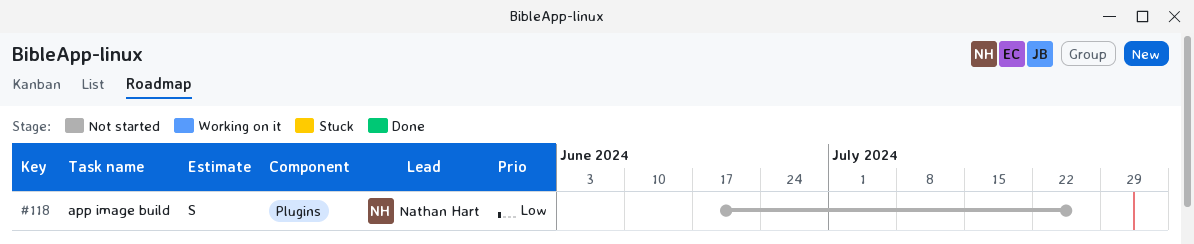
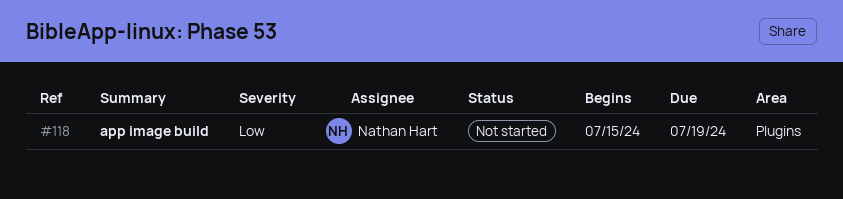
#118, start: Jun 17 -> Jul 15
#118, due: Jul 26 -> Jul 19

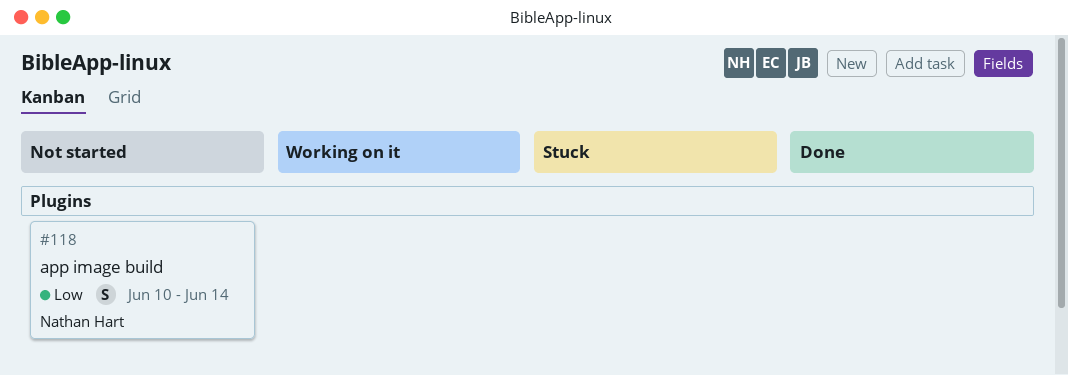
#118, start: Jul 15 -> Jun 10
#118, due: Jul 19 -> Jun 14

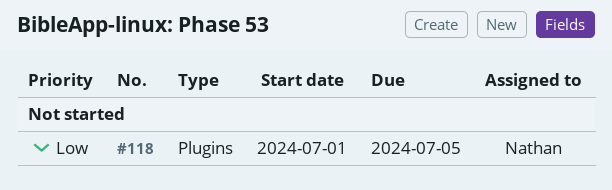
#118, start: Jun 10 -> Jul 1
#118, due: Jun 14 -> Jul 5

